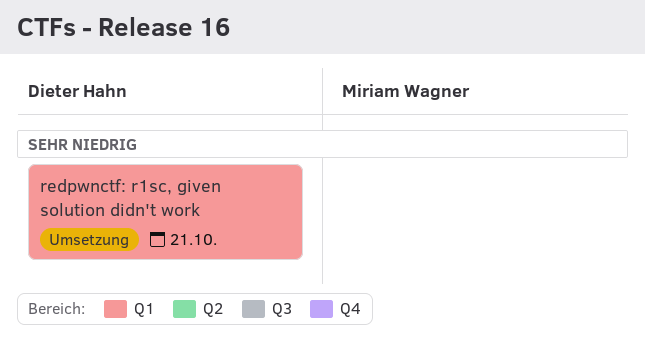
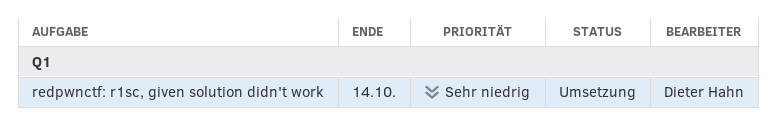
redpwnctf: r1sc, given solution didn't work, due: Oct 21 -> Oct 14

